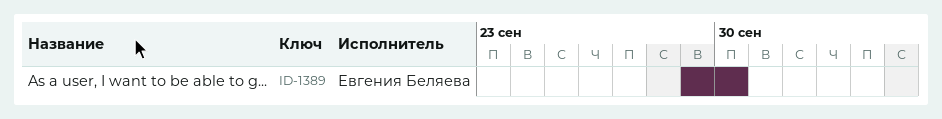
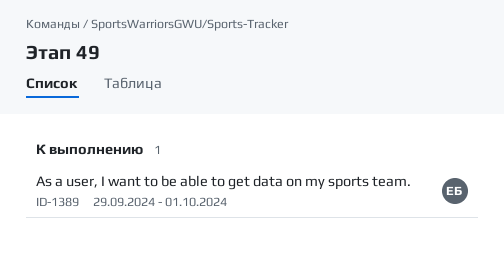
ID-1389, due: Sep 30 -> Oct 1

